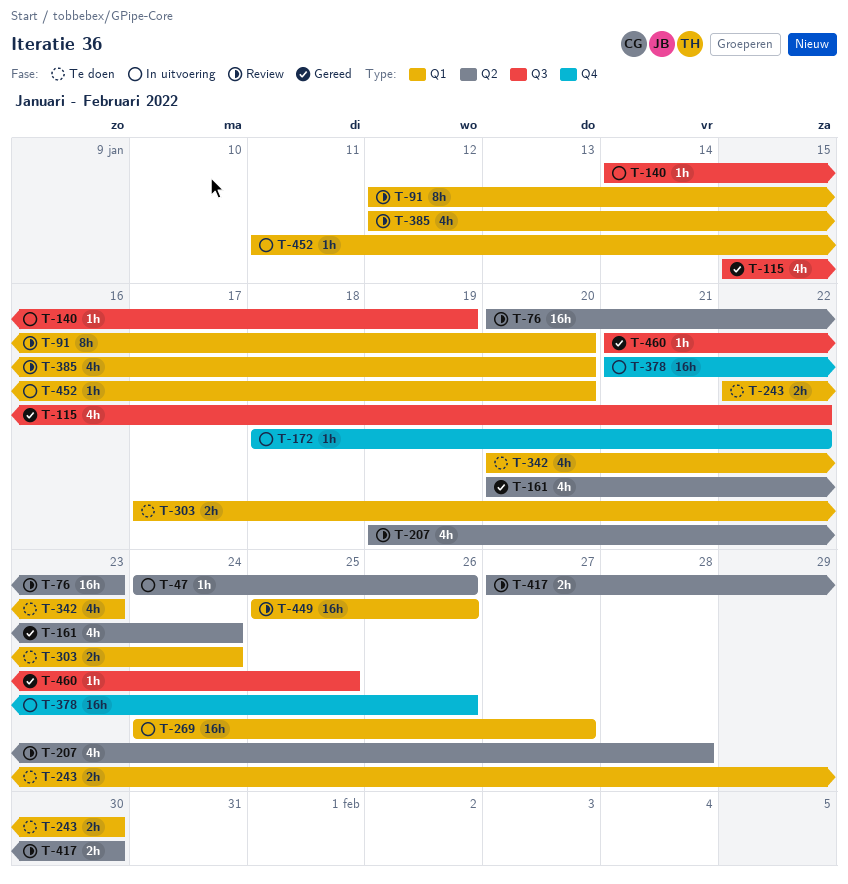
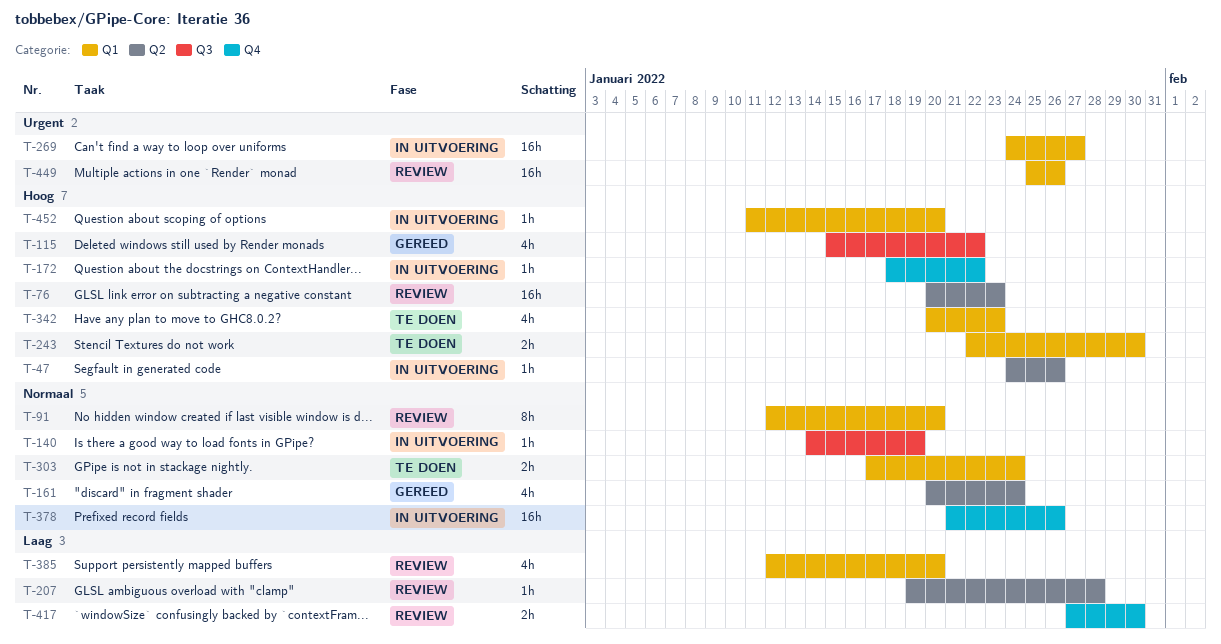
T-207, estimate: 4h -> 1h
T-417, label: Q2 -> Q4
T-460: present -> none

